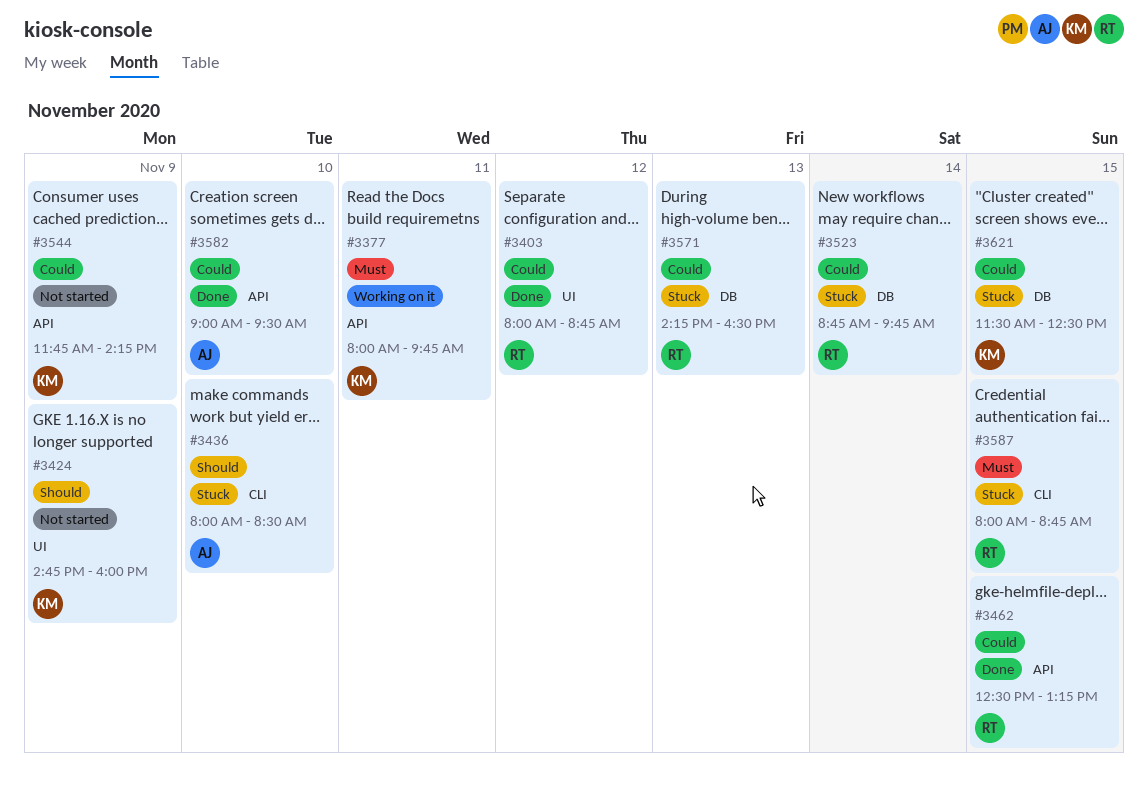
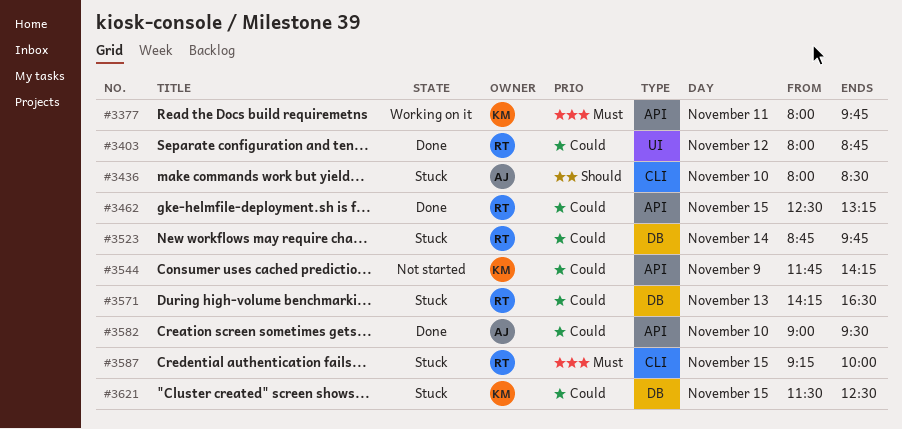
#3424: present -> none
#3587, begins: 08:00 -> 09:15
#3587, ends: 08:45 -> 10:00

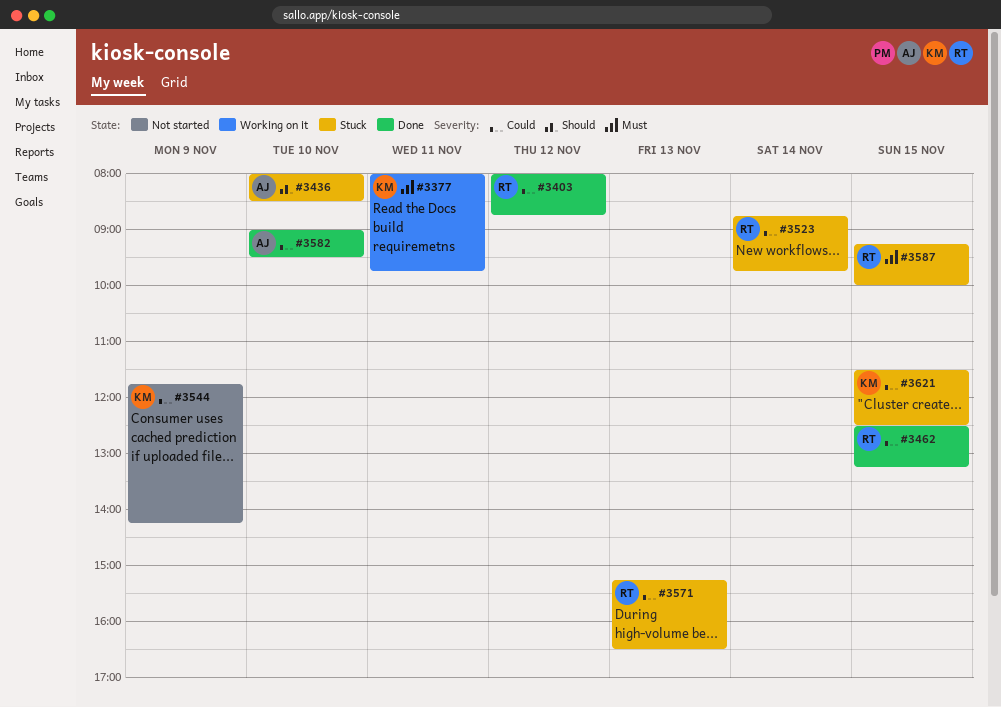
#3571, begins: 14:15 -> 15:15

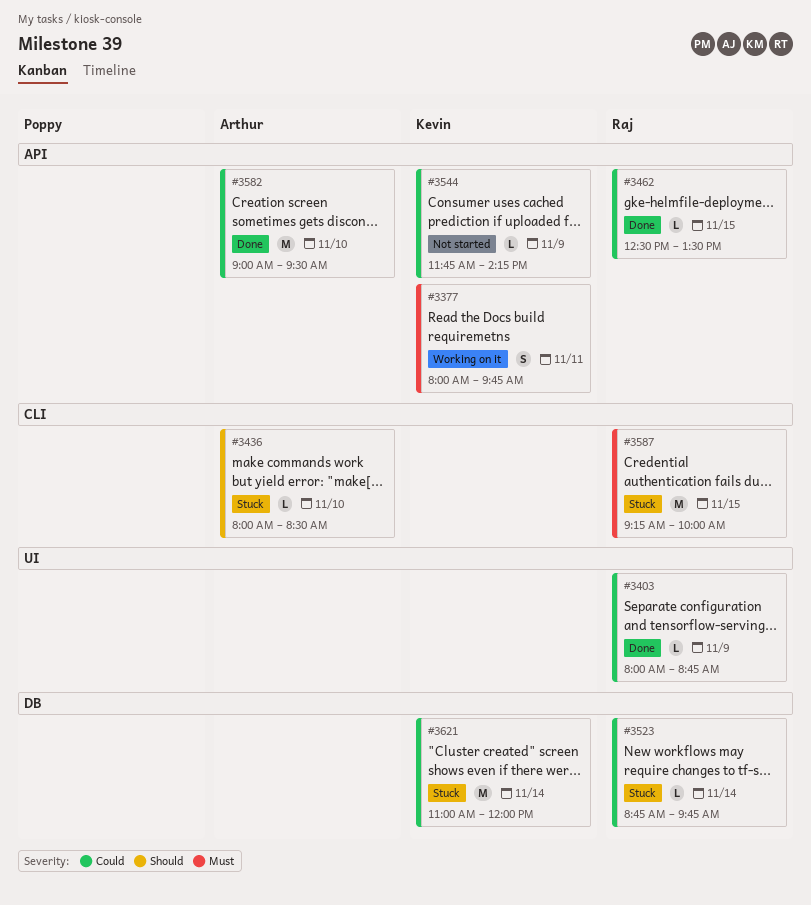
#3403, day: Nov 12 -> Nov 9
#3462, ends: 13:15 -> 13:30
#3571: present -> none
#3621, day: Nov 15 -> Nov 14
#3621, begins: 11:30 -> 11:00
#3621, ends: 12:30 -> 12:00

